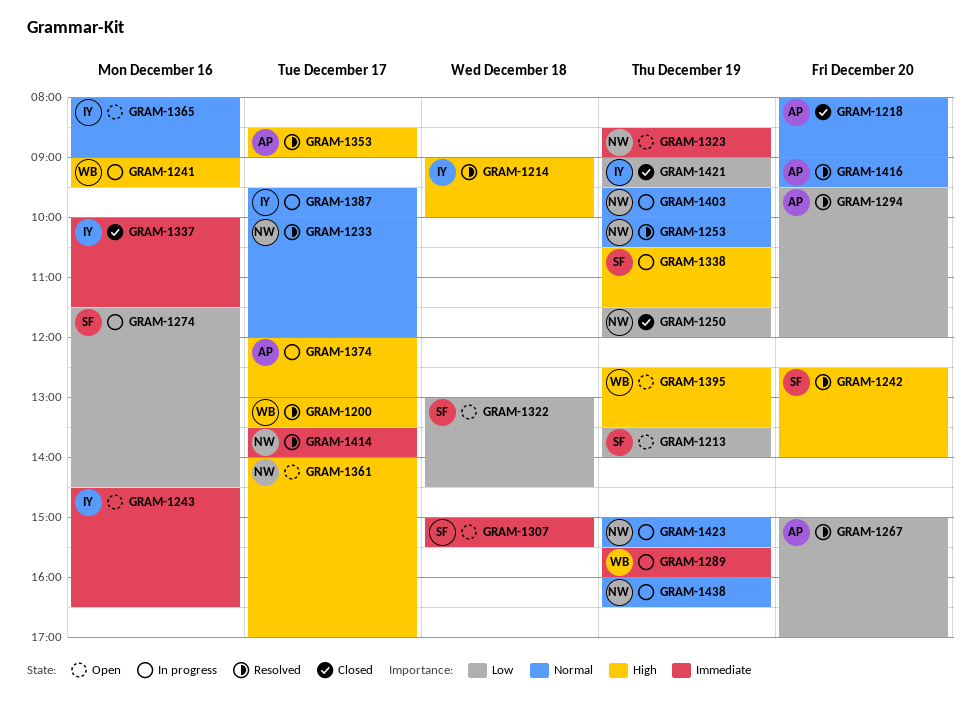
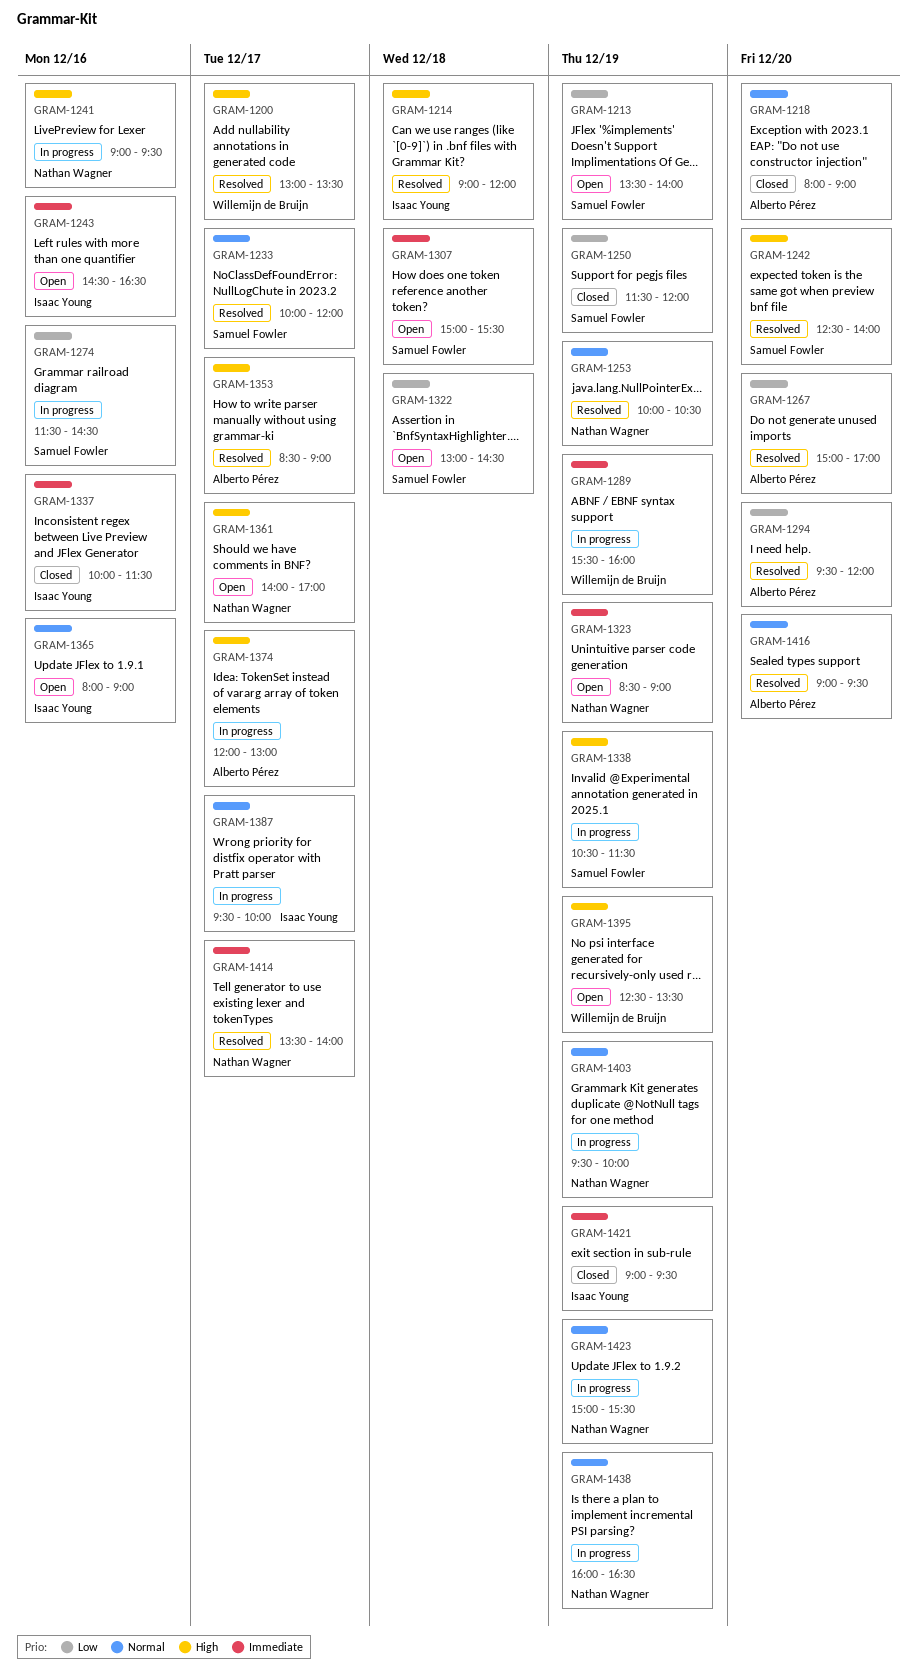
GRAM-1214, ends: 10:00 -> 12:00
GRAM-1233, owner: Nathan Wagner -> Samuel Fowler
GRAM-1241, owner: Willemijn de Bruijn -> Nathan Wagner
GRAM-1250, owner: Nathan Wagner -> Samuel Fowler
GRAM-1421, priority: Low -> Immediate

